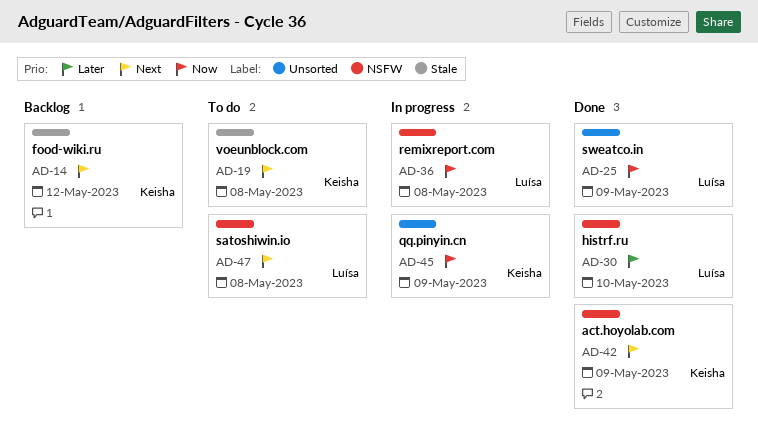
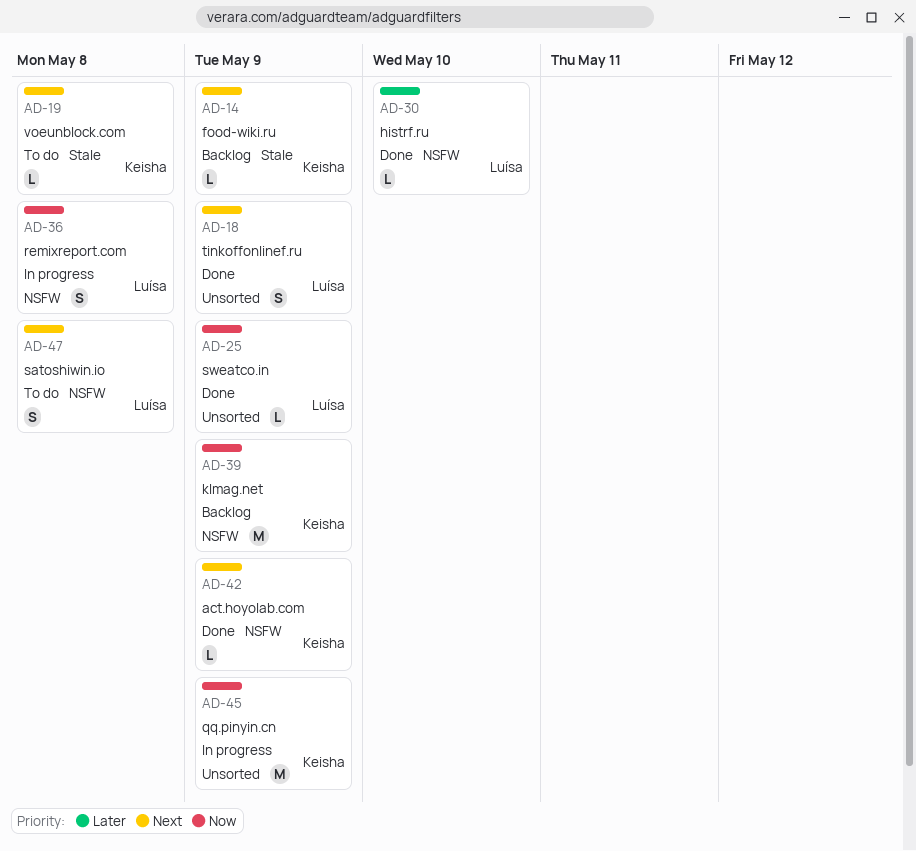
AD-14, due: May 12 -> May 9
AD-18: none -> present
AD-39: none -> present

